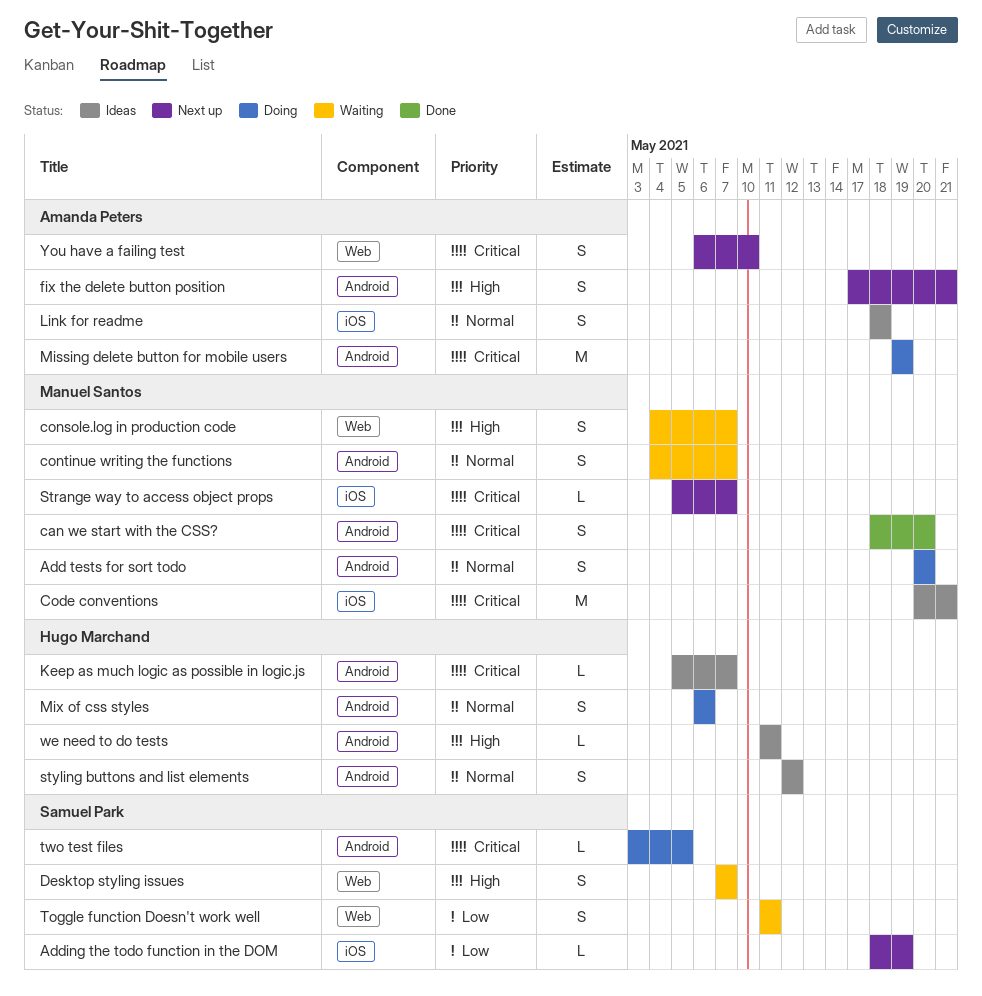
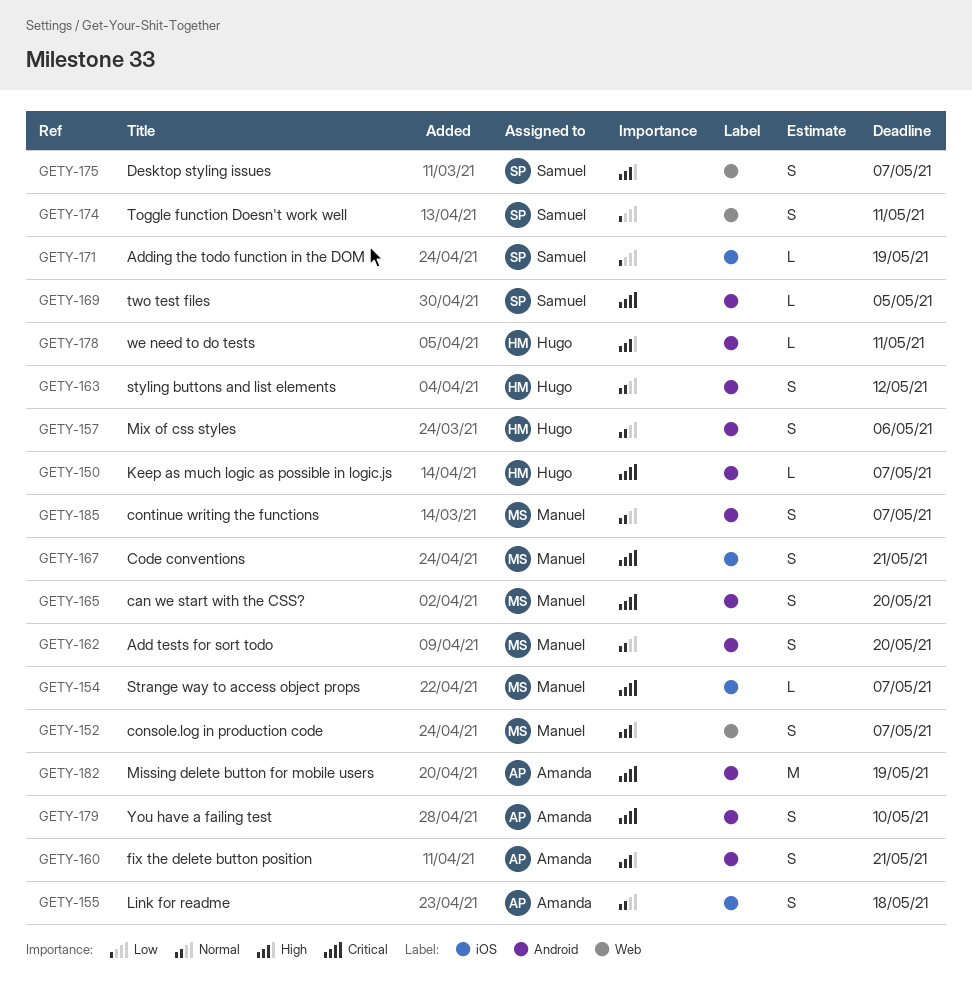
Code conventions, estimate: M -> S
You have a failing test, label: Web -> Android

